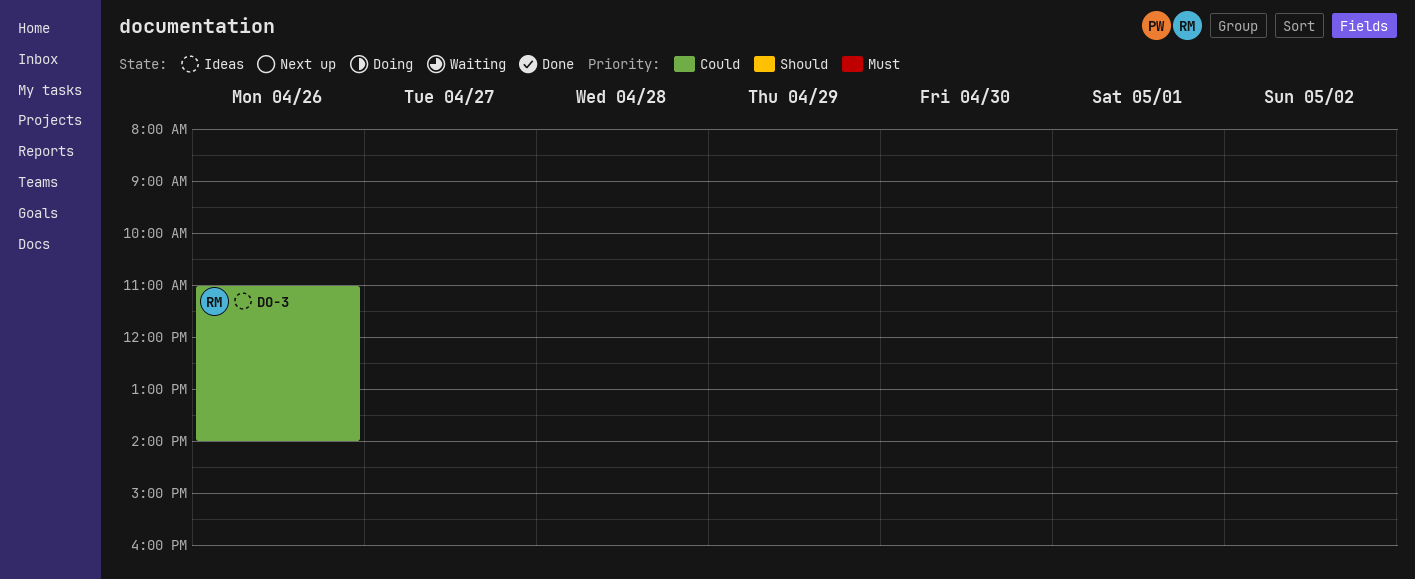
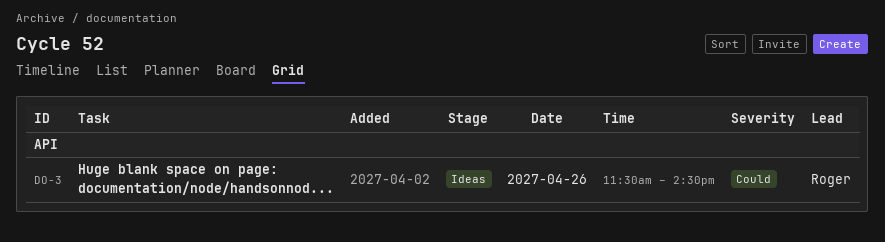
DO-3, begins: 11:00 -> 11:30
DO-3, ends: 14:00 -> 14:30

